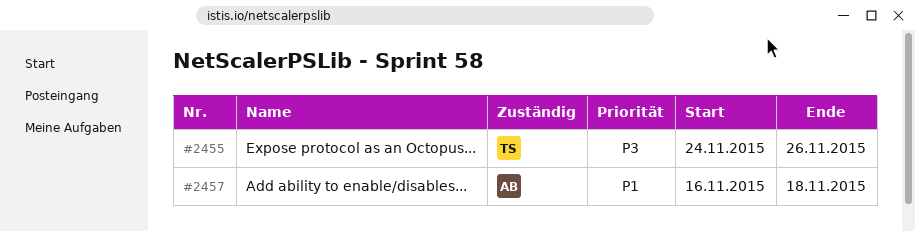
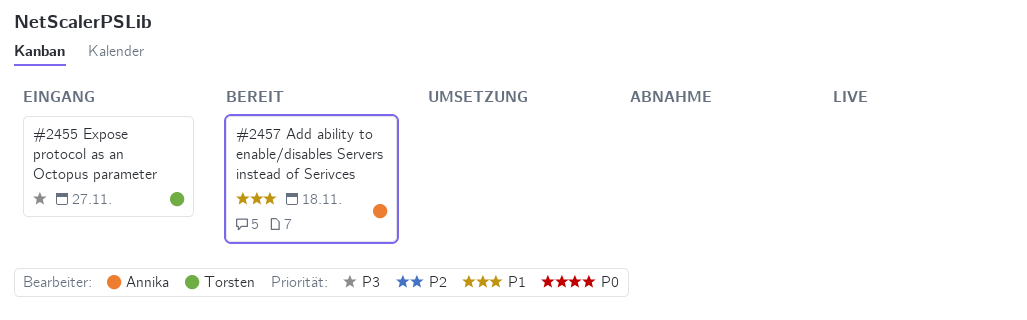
#2455, due: Nov 26 -> Nov 27

